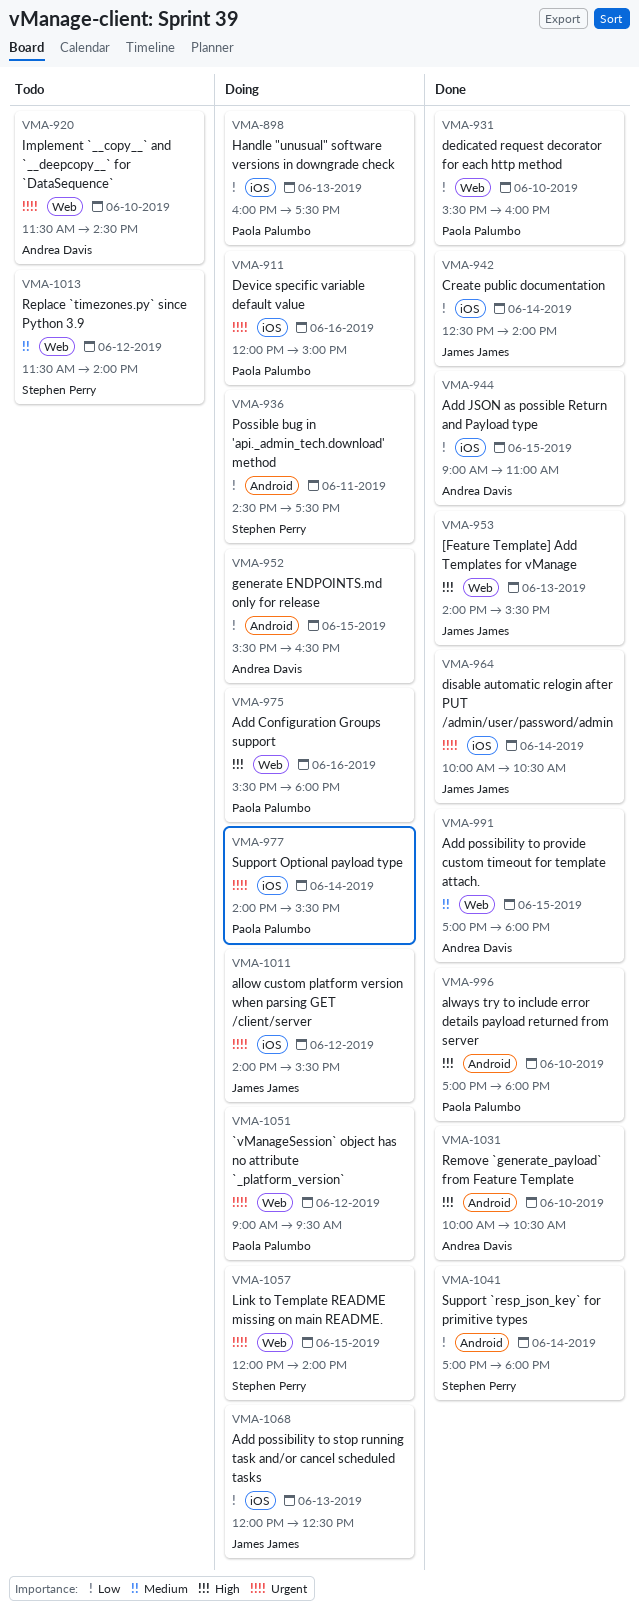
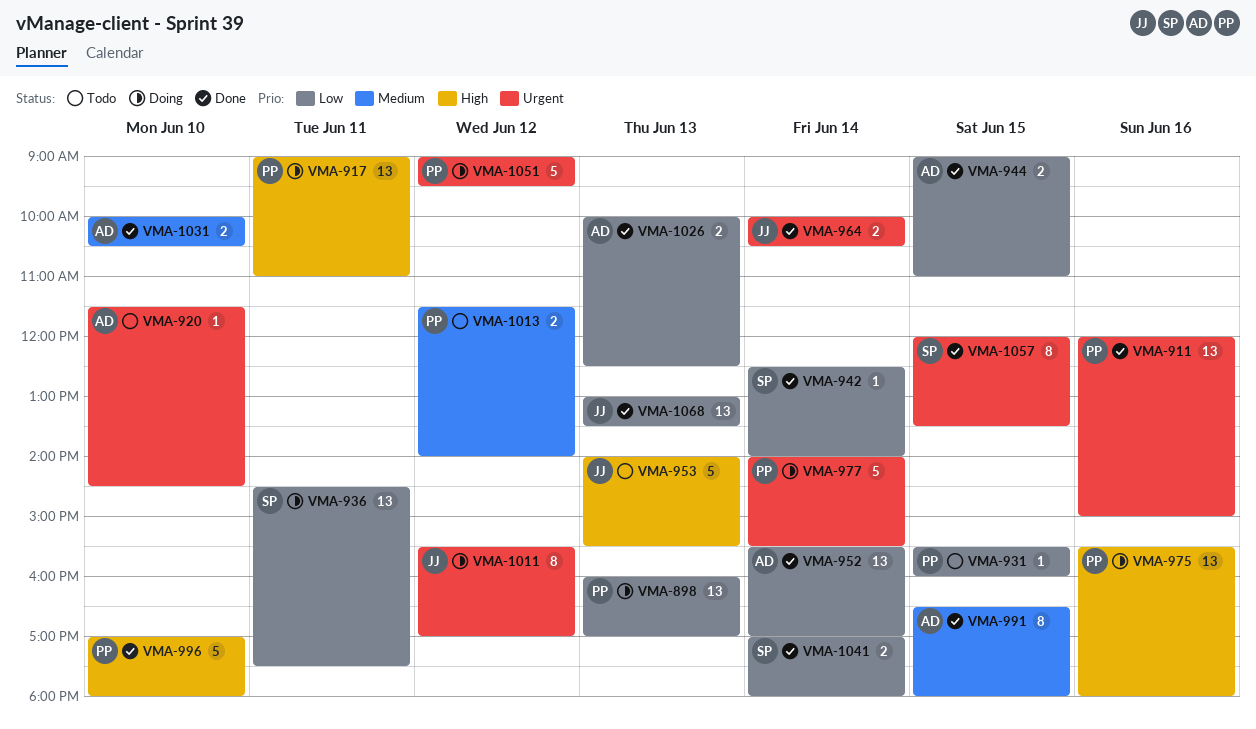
VMA-898, ends: 17:30 -> 17:00
VMA-911, status: Doing -> Done
VMA-917: none -> present
VMA-931, status: Done -> Todo
VMA-931, day: Jun 10 -> Jun 15
VMA-942, owner: James James -> Stephen Perry
VMA-952, status: Doing -> Done
VMA-952, day: Jun 15 -> Jun 14
VMA-952, ends: 16:30 -> 17:00
VMA-953, status: Done -> Todo
VMA-991, begins: 17:00 -> 16:30
VMA-1011, begins: 14:00 -> 15:30
VMA-1011, ends: 15:30 -> 17:00
VMA-1013, owner: Stephen Perry -> Paola Palumbo
VMA-1026: none -> present
VMA-1031, priority: High -> Medium
VMA-1057, status: Doing -> Done
VMA-1057, ends: 14:00 -> 13:30
VMA-1068, status: Doing -> Done
VMA-1068, begins: 12:00 -> 13:00
VMA-1068, ends: 12:30 -> 13:30

